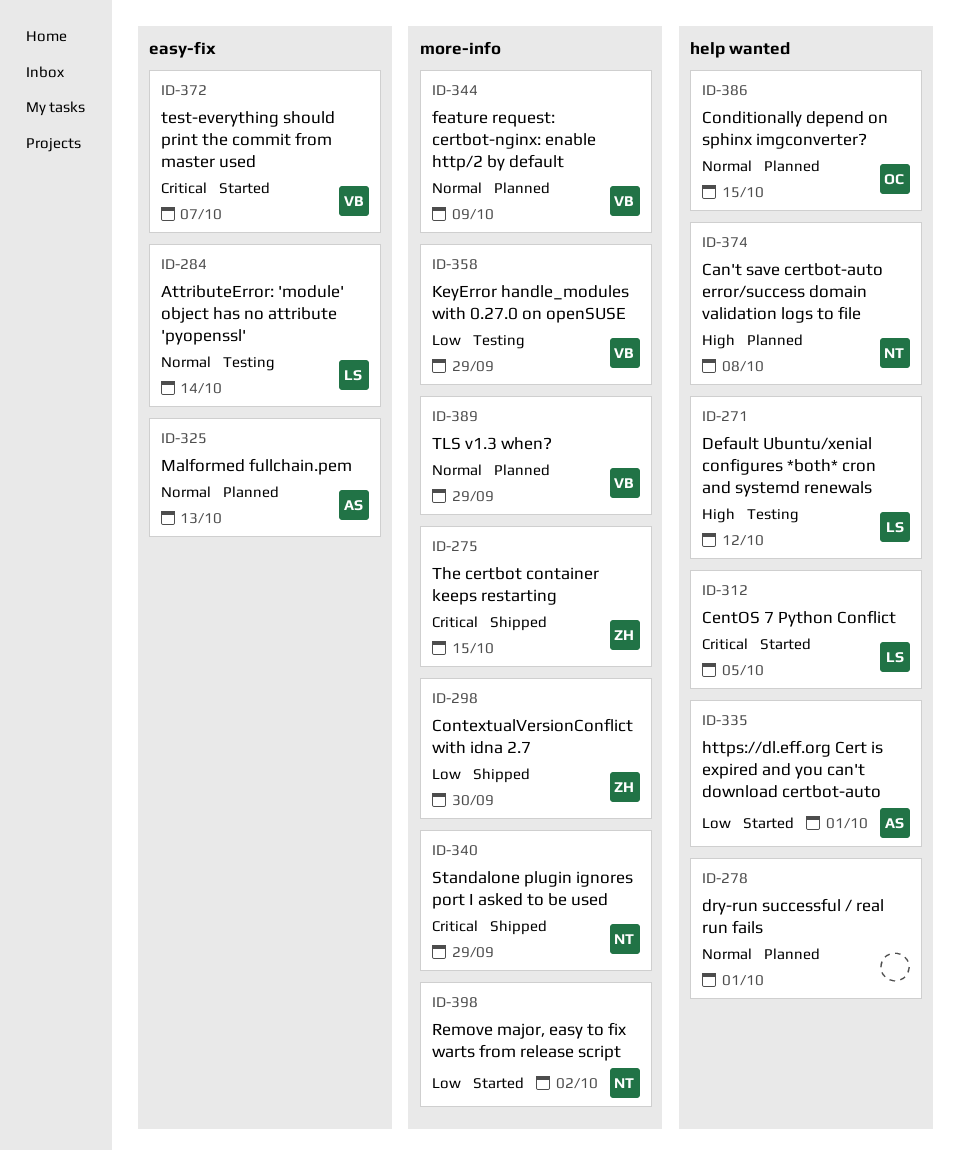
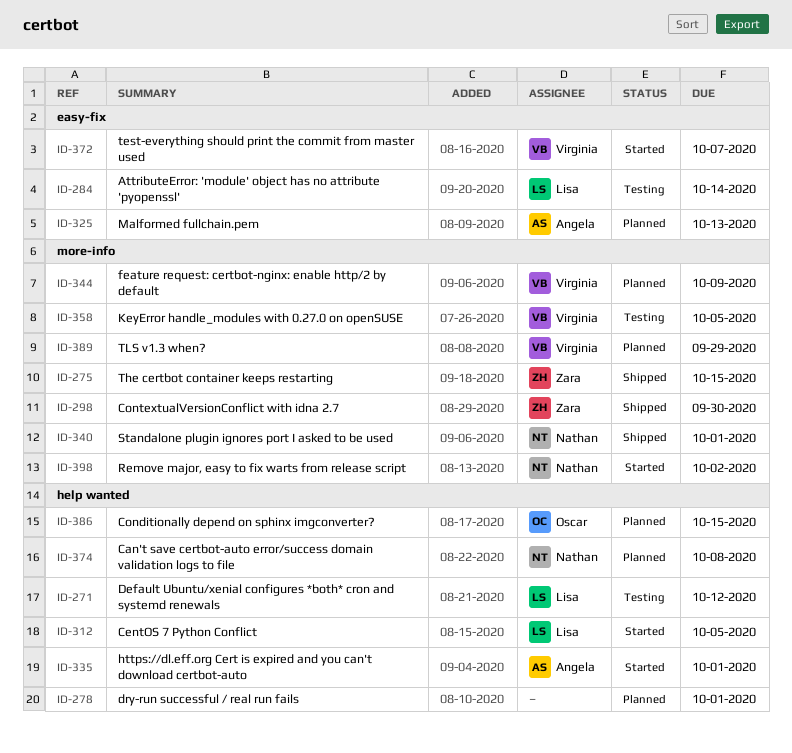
ID-340, due: Sep 29 -> Oct 1
ID-358, due: Sep 29 -> Oct 5

